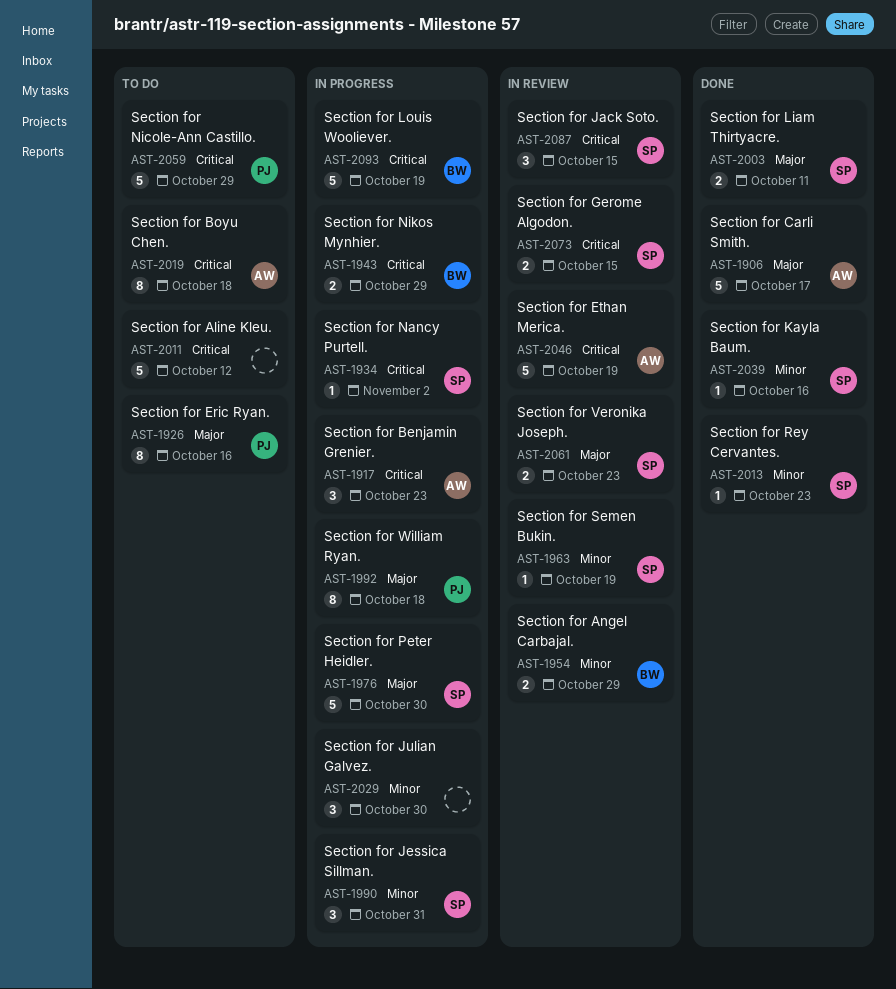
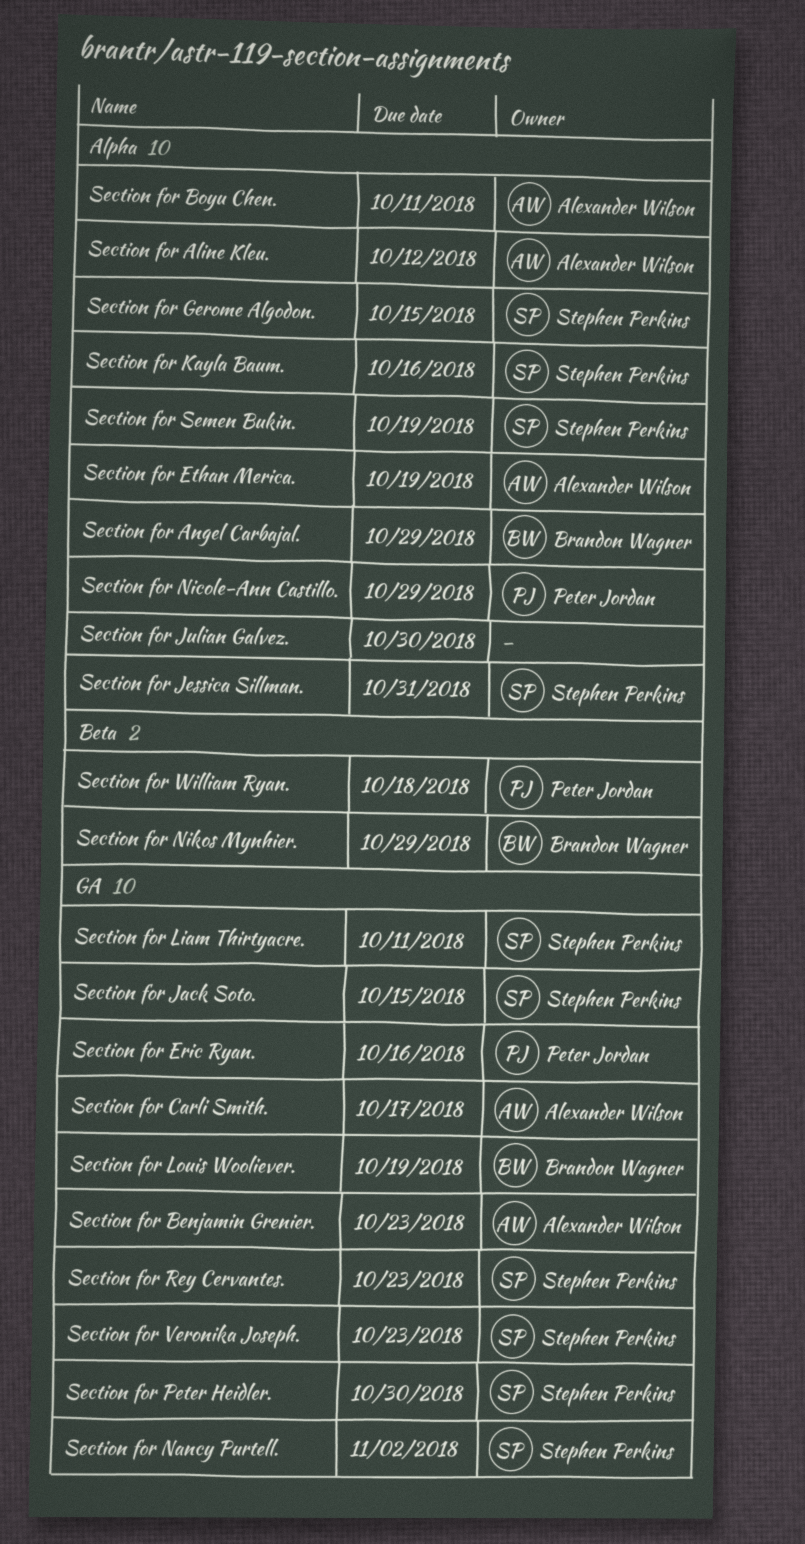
Section for Aline Kleu., owner: none -> Alexander Wilson
Section for Boyu Chen., due: Oct 18 -> Oct 11

